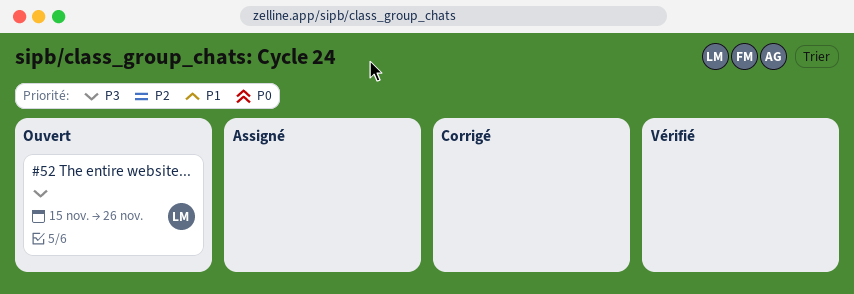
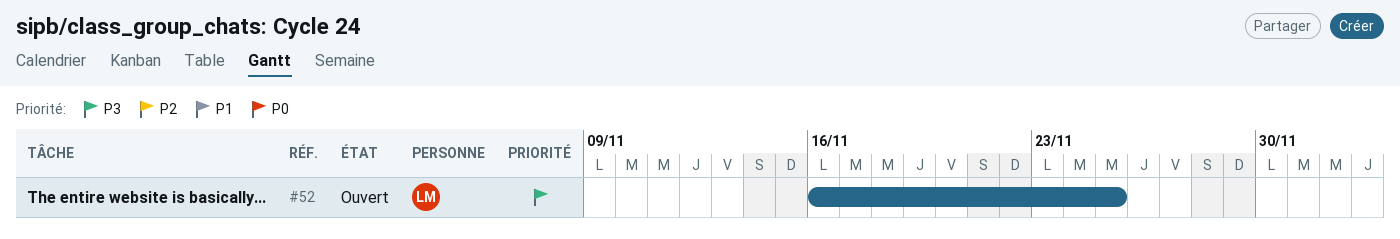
#52, start: Nov 15 -> Nov 16
#52, due: Nov 26 -> Nov 25

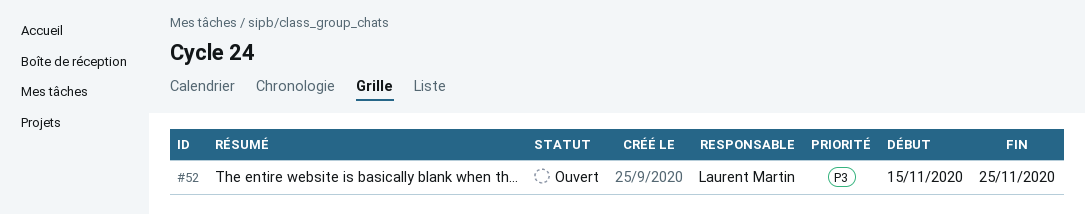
#52, start: Nov 16 -> Nov 15

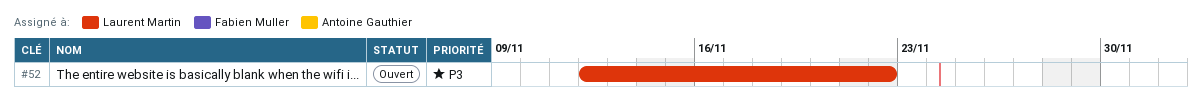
#52, start: Nov 15 -> Nov 12
#52, due: Nov 25 -> Nov 22

